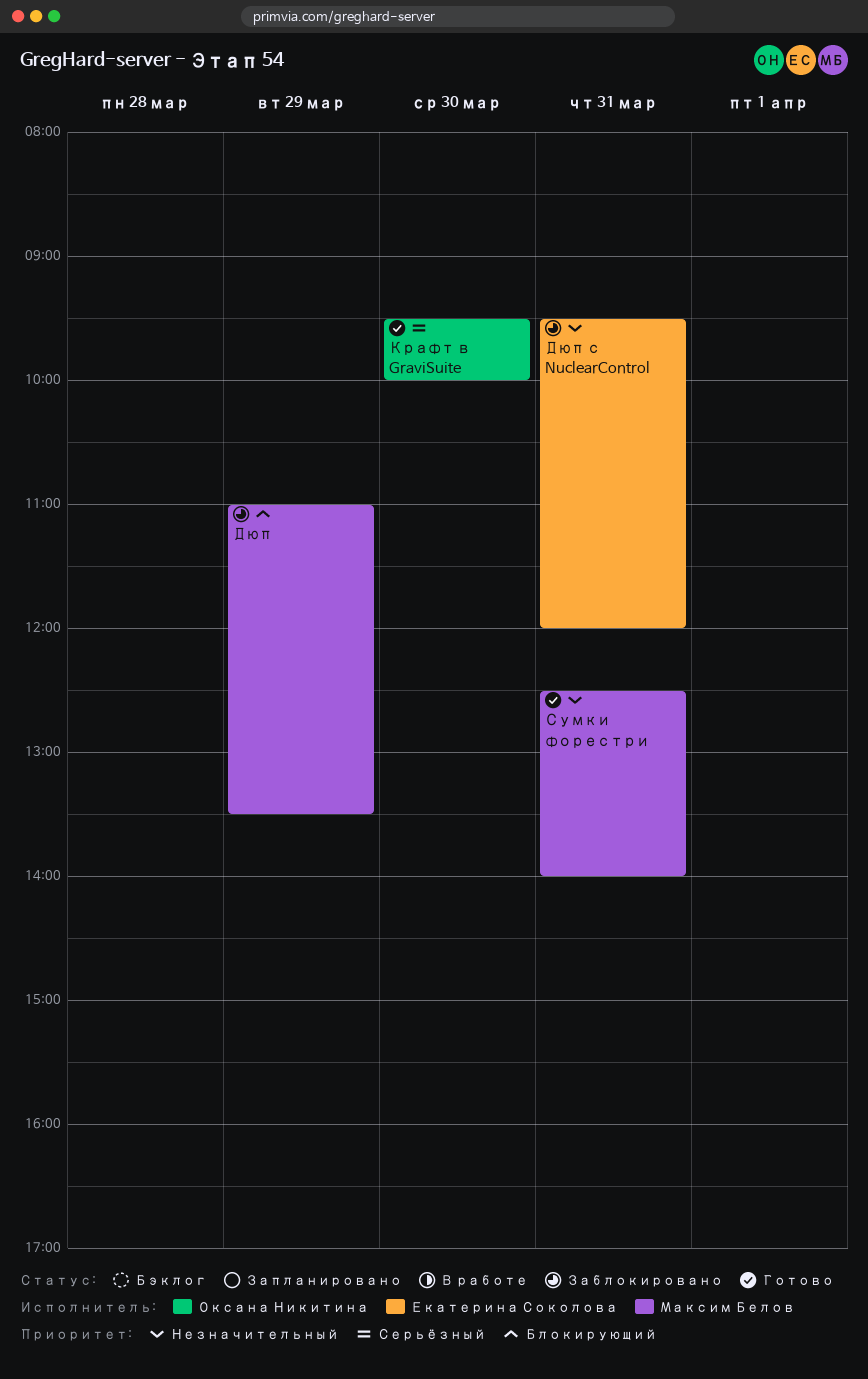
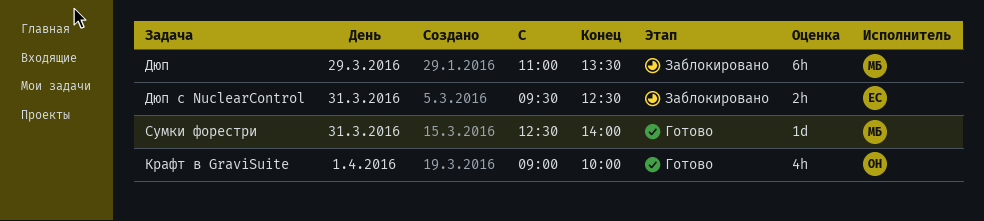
Дюп с NuclearControl, ends: 12:00 -> 12:30
Крафт в GraviSuite, day: Mar 30 -> Apr 1
Крафт в GraviSuite, begins: 09:30 -> 09:00

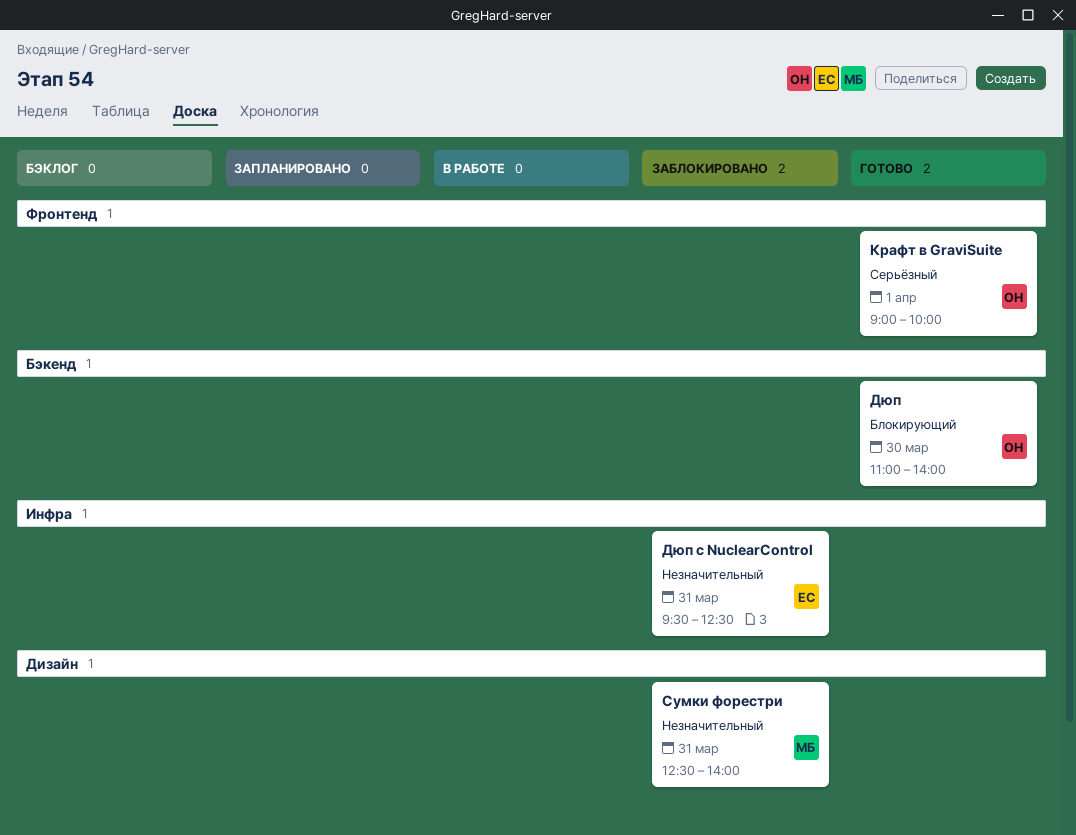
Дюп, status: Заблокировано -> Готово
Дюп, owner: МБ -> ОН
Дюп, day: Mar 29 -> Mar 30
Дюп, ends: 13:30 -> 14:00
Сумки форестри, status: Готово -> Заблокировано

